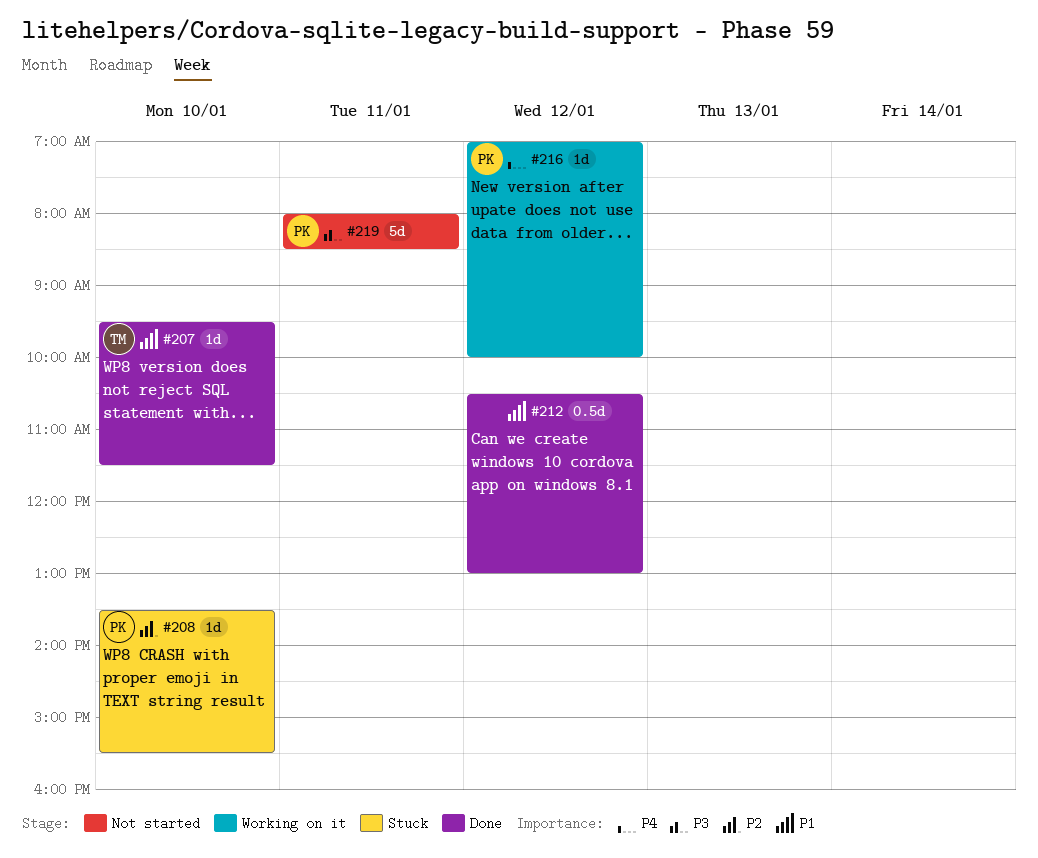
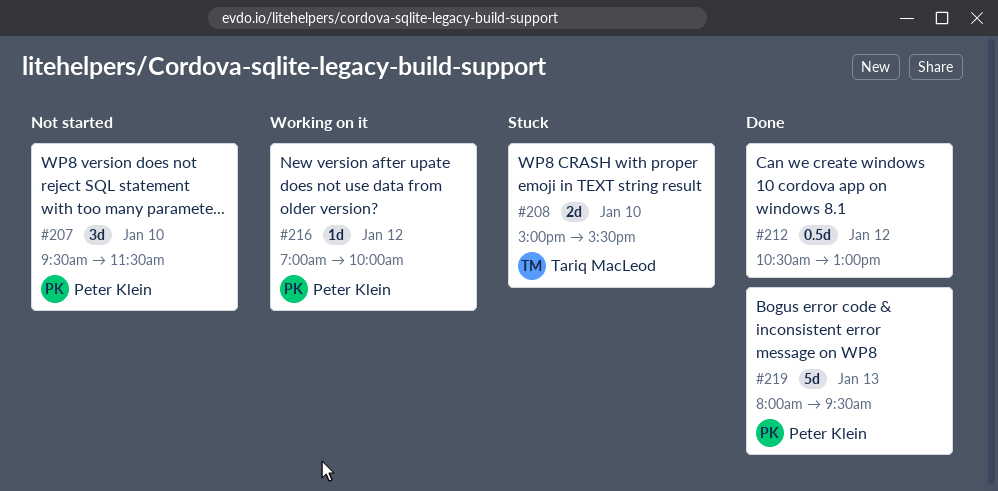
#207, status: Done -> Not started
#207, owner: Tariq MacLeod -> Peter Klein
#207, estimate: 1d -> 3d
#208, owner: Peter Klein -> Tariq MacLeod
#208, estimate: 1d -> 2d
#208, begins: 13:30 -> 15:00
#219, status: Not started -> Done
#219, day: Jan 11 -> Jan 13
#219, ends: 08:30 -> 09:30

